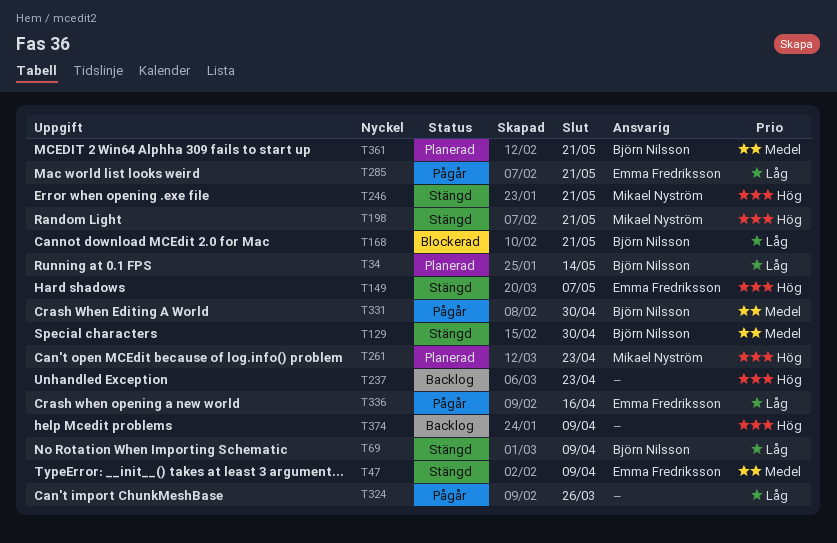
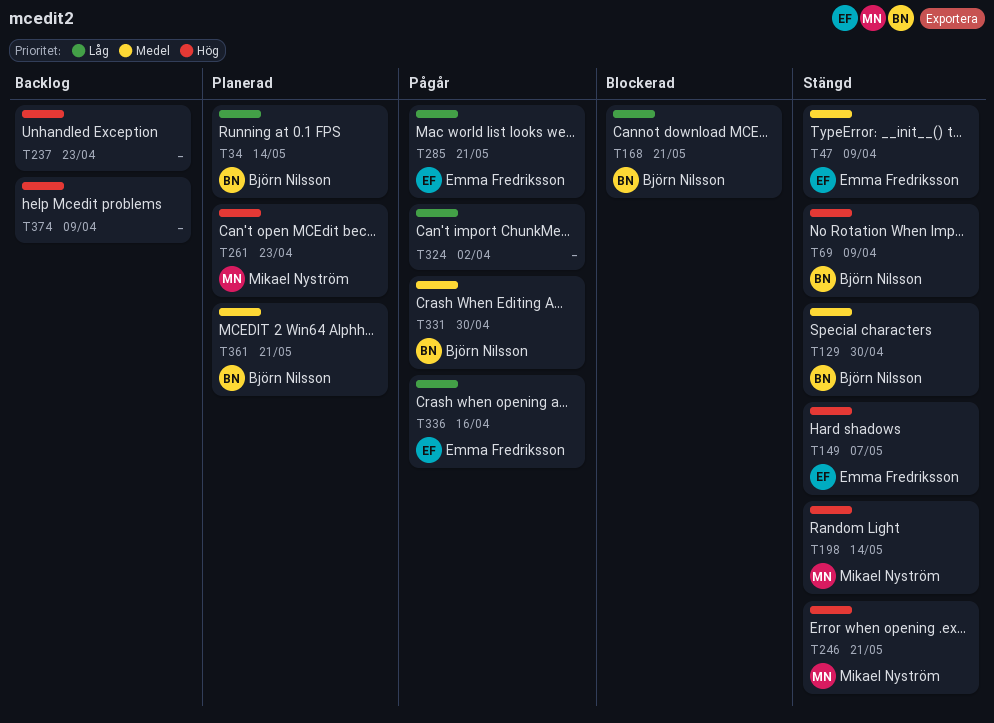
T69, priority: Låg -> Hög
T198, due: May 21 -> May 14
T324, due: Mar 26 -> Apr 2

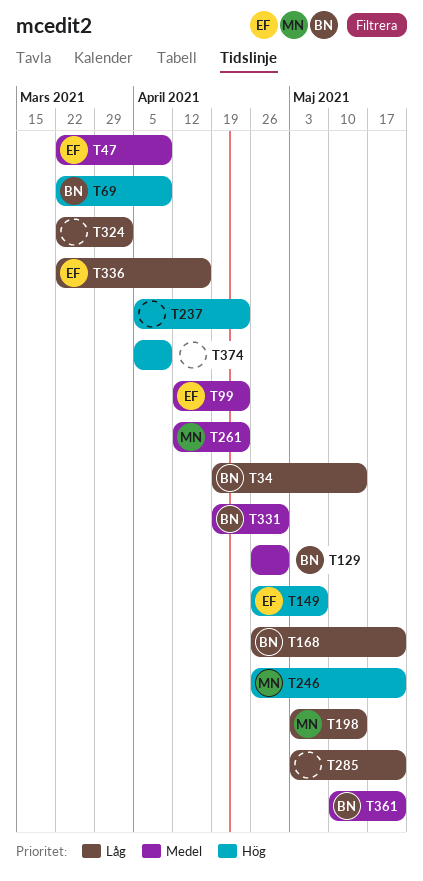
T99: none -> present
T198, priority: Hög -> Låg
T261, priority: Hög -> Medel
T285, owner: Emma Fredriksson -> none

